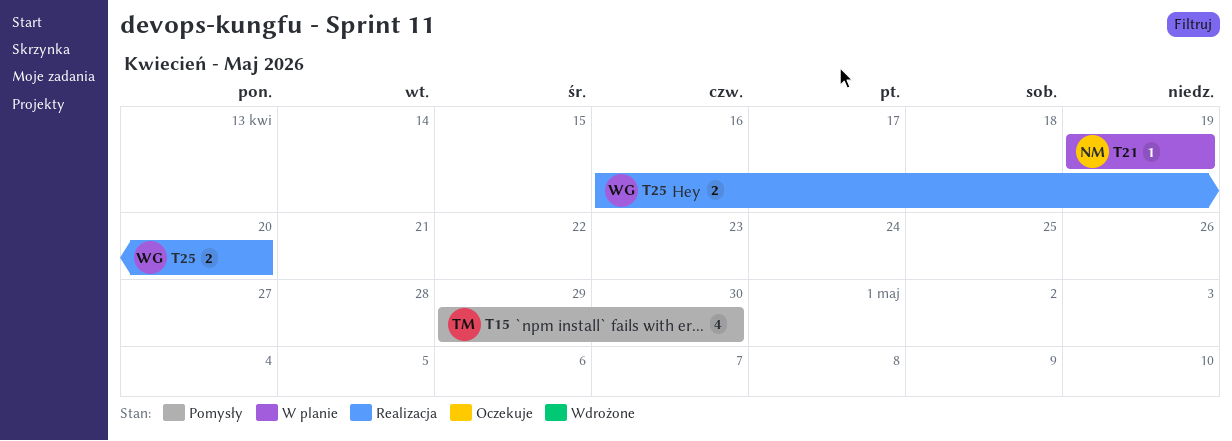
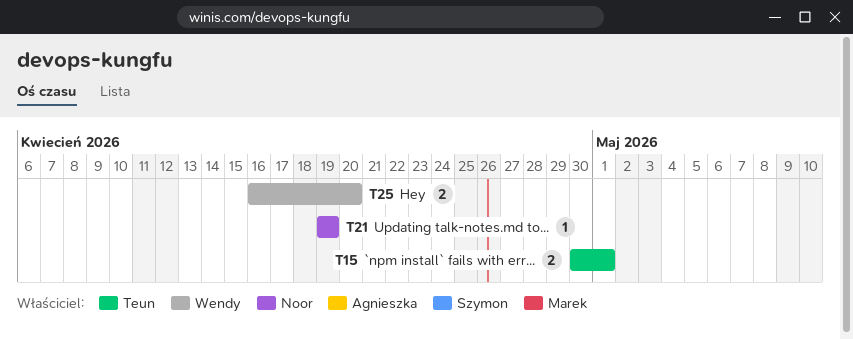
T15, estimate: 4 -> 2
T15, start: Apr 29 -> Apr 30
T15, due: Apr 30 -> May 1

